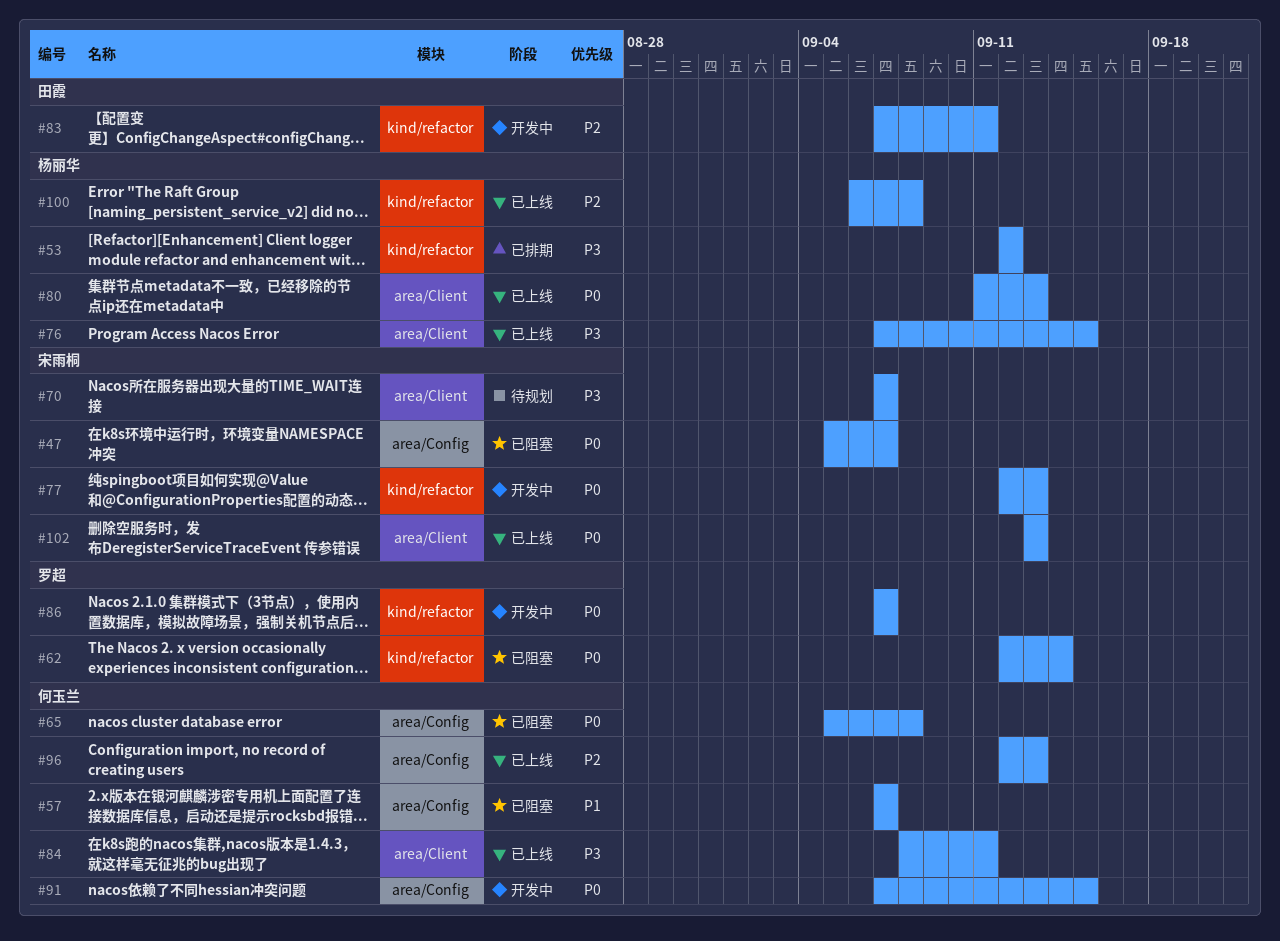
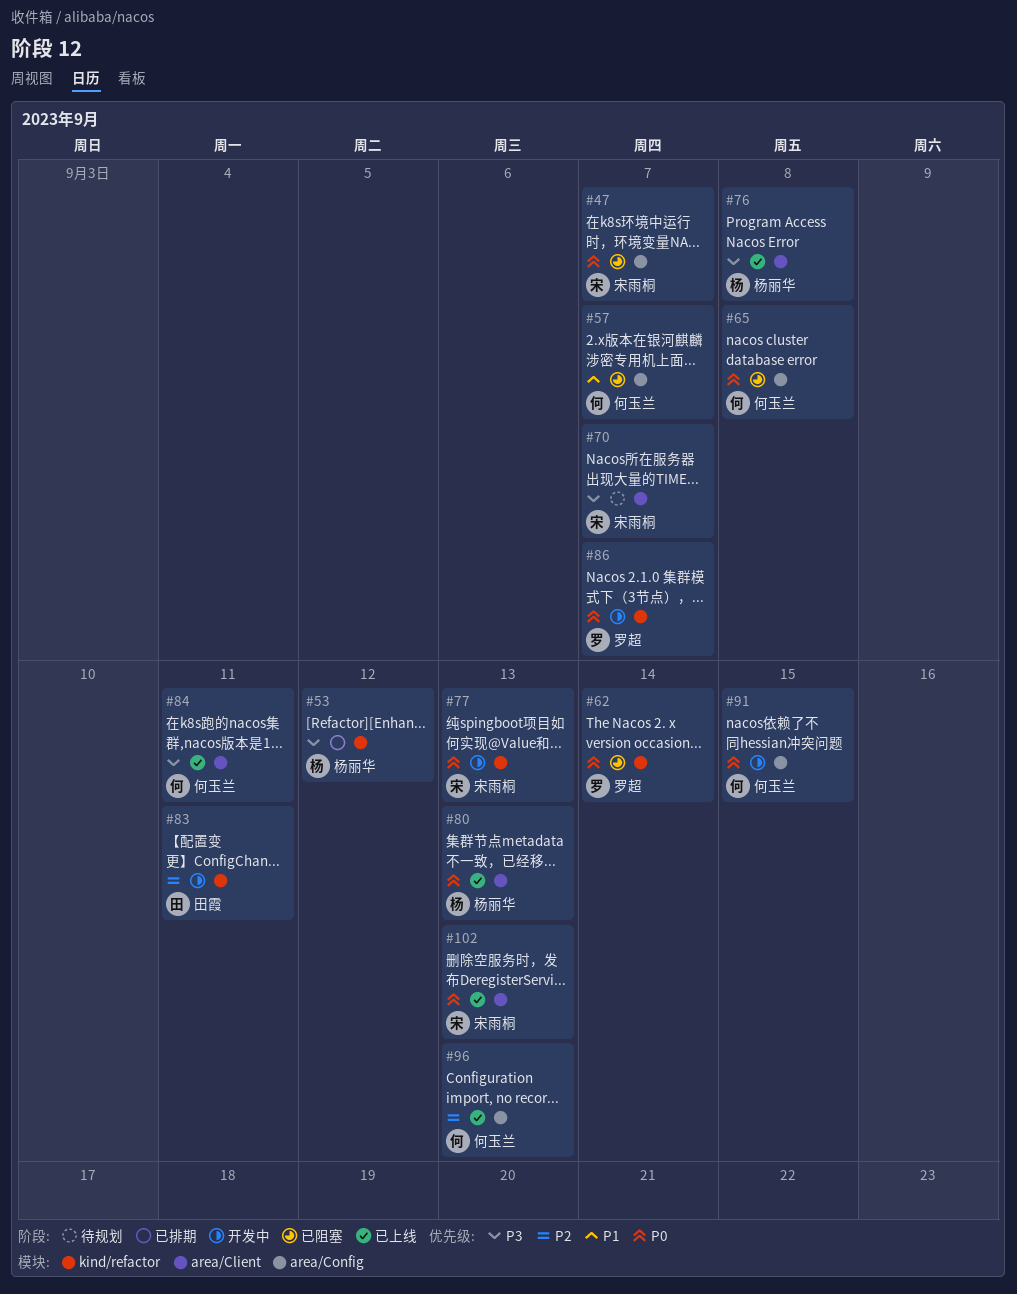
#76, due: Sep 15 -> Sep 8
#100: present -> none

